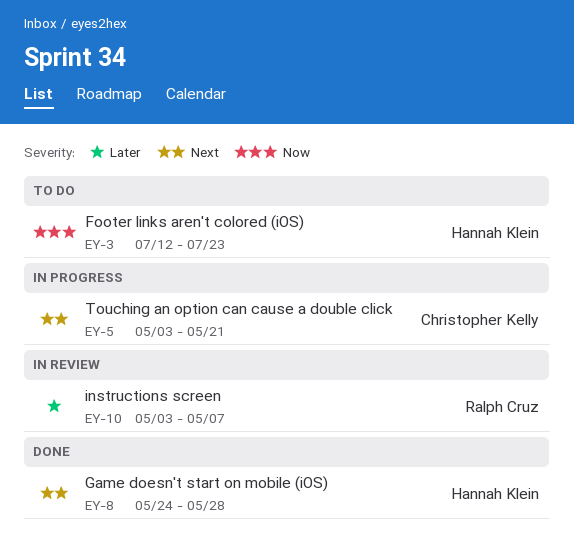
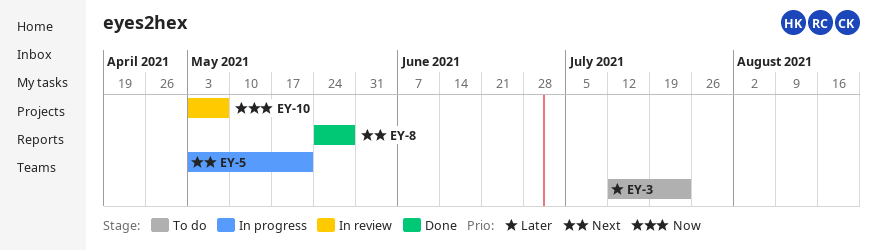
EY-3, priority: Now -> Later
EY-10, priority: Later -> Now

